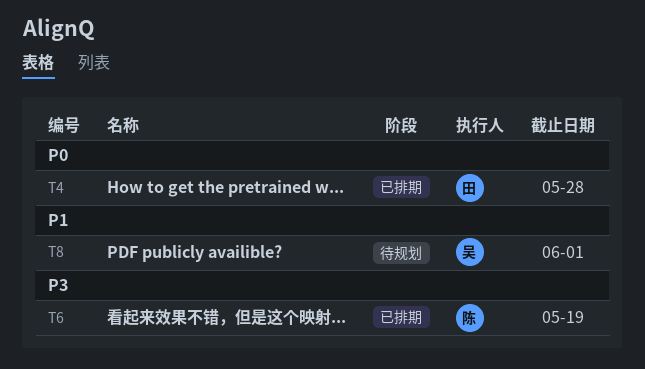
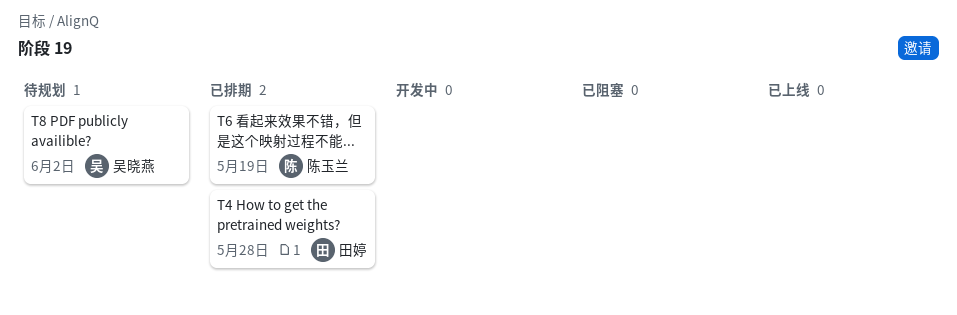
T8, due: Jun 1 -> Jun 2

